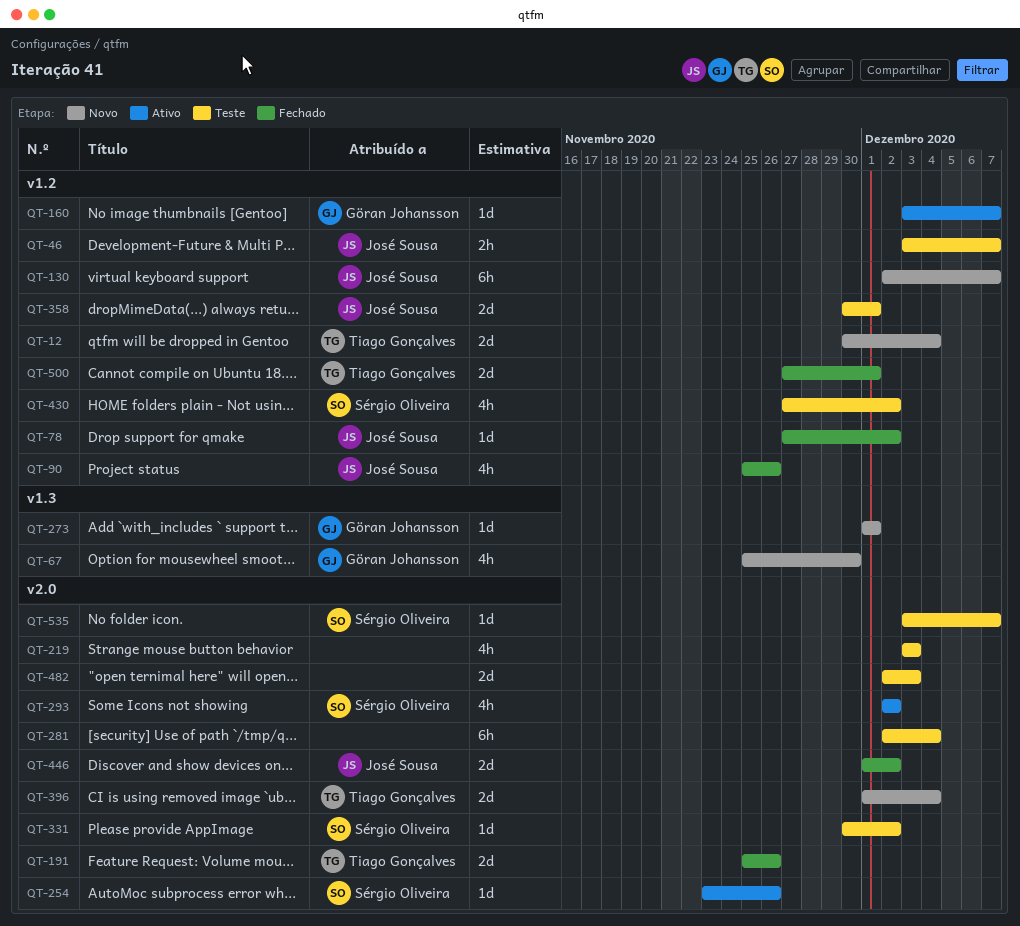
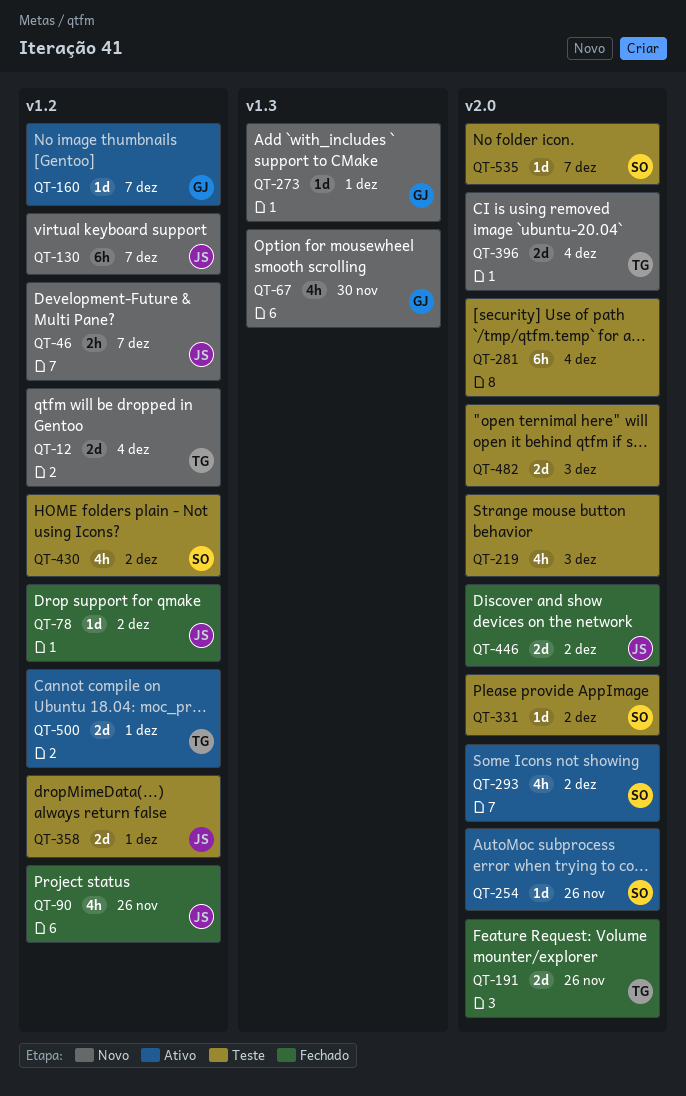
QT-46, status: Teste -> Novo
QT-500, status: Fechado -> Ativo

